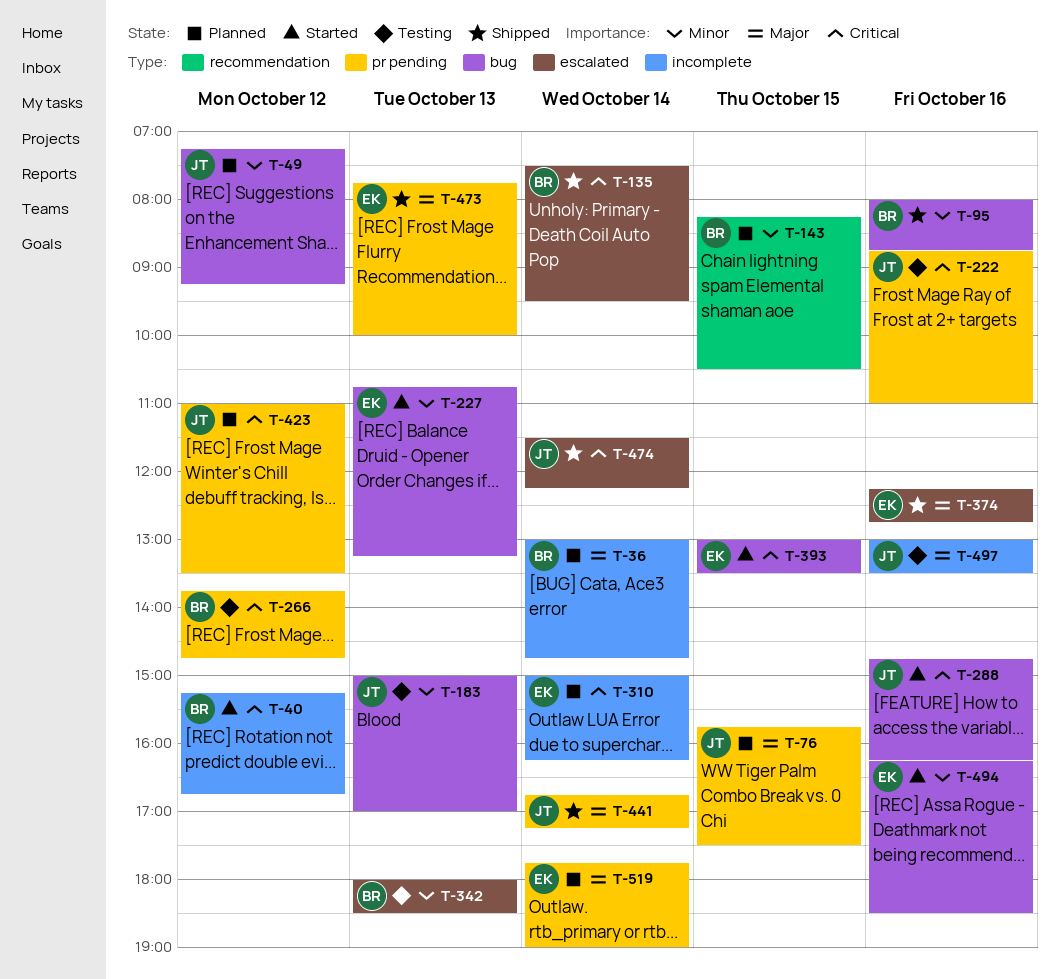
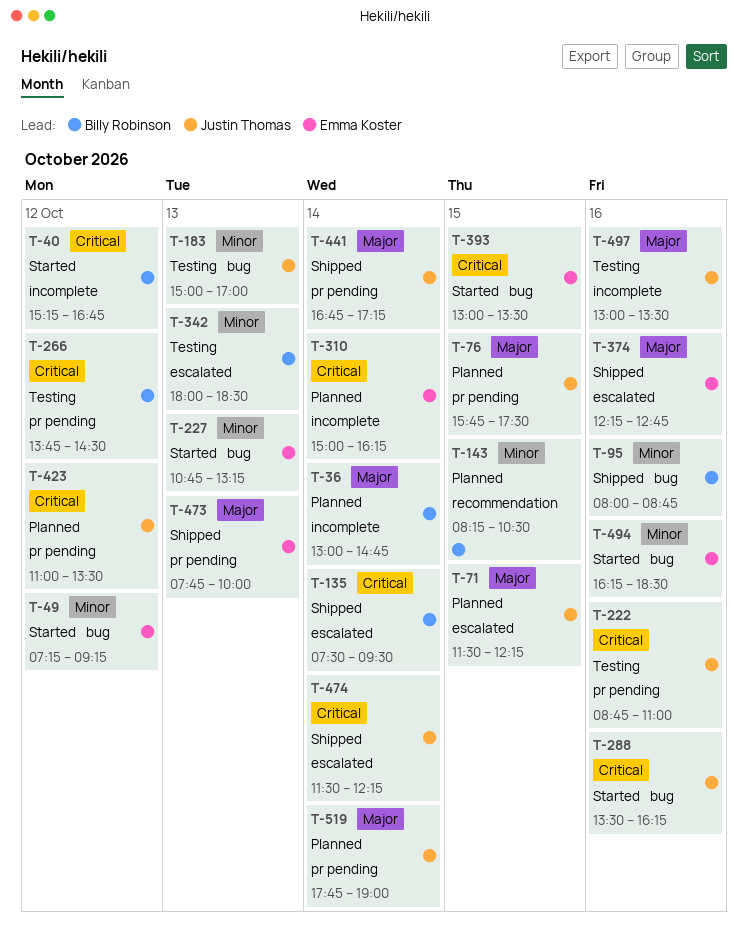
T-49, status: Planned -> Started
T-49, owner: Justin Thomas -> Emma Koster
T-71: none -> present
T-266, ends: 14:45 -> 14:30
T-288, begins: 14:45 -> 13:30
T-519, owner: Emma Koster -> Justin Thomas

